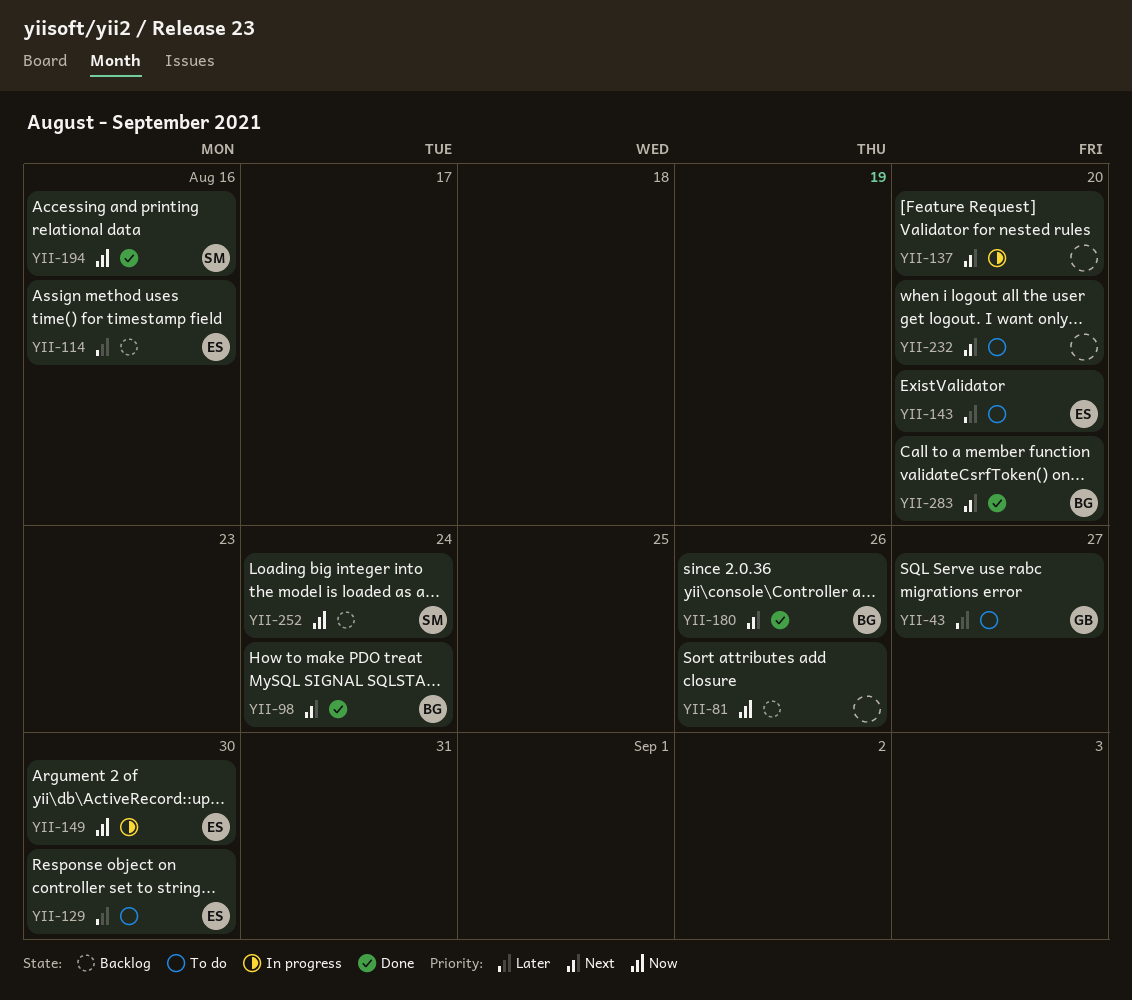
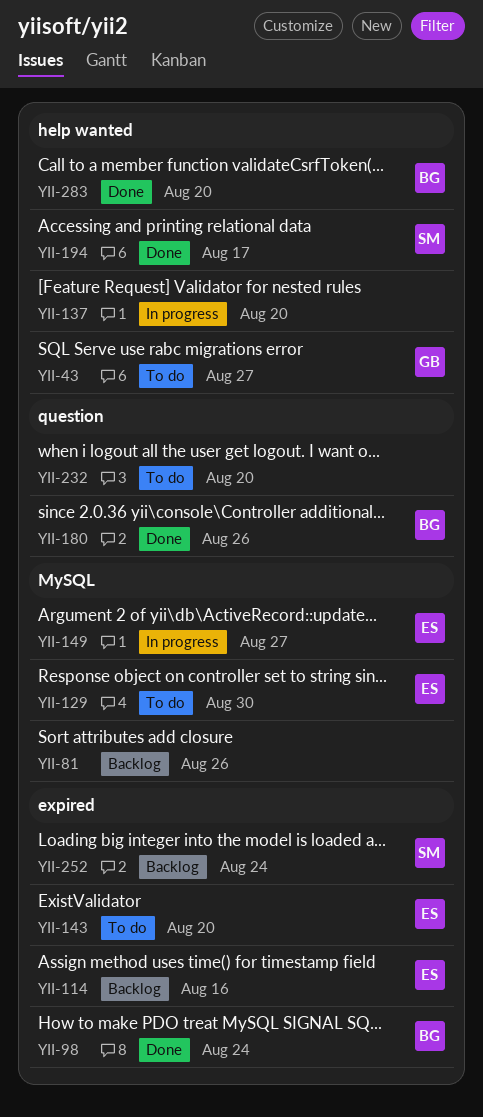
YII-149, due: Aug 30 -> Aug 27
YII-194, due: Aug 16 -> Aug 17

